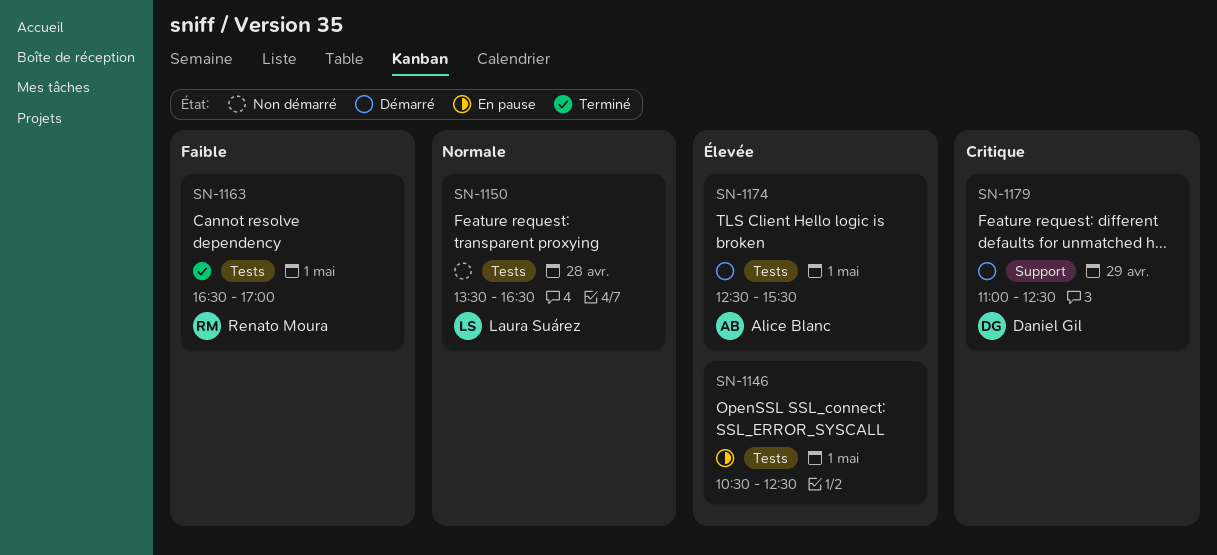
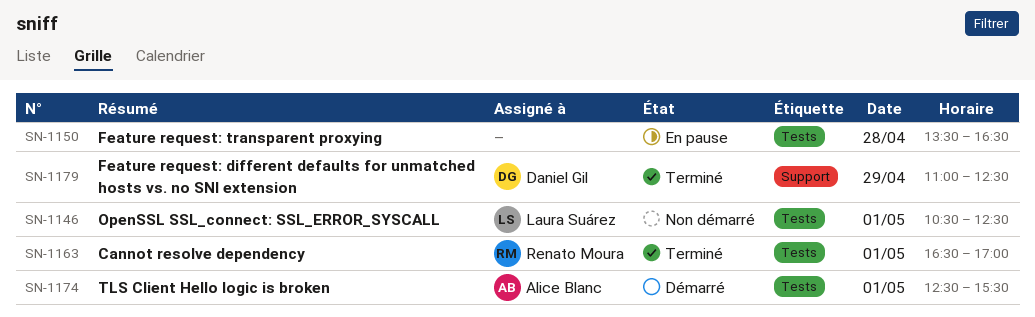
SN-1146, status: En pause -> Non démarré
SN-1146, owner: none -> Laura Suárez
SN-1150, status: Non démarré -> En pause
SN-1150, owner: Laura Suárez -> none
SN-1179, status: Démarré -> Terminé

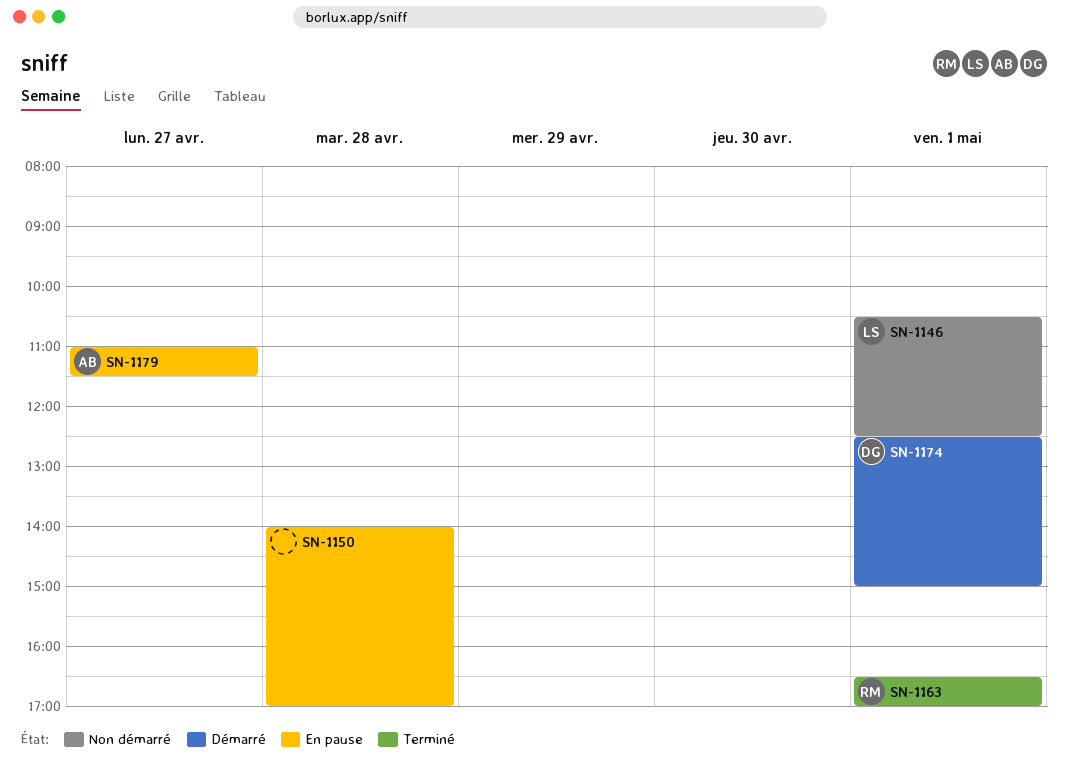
SN-1150, begins: 13:30 -> 14:00
SN-1150, ends: 16:30 -> 17:00
SN-1174, owner: Alice Blanc -> Daniel Gil
SN-1174, ends: 15:30 -> 15:00
SN-1179, status: Terminé -> En pause
SN-1179, owner: Daniel Gil -> Alice Blanc
SN-1179, day: Apr 29 -> Apr 27
SN-1179, ends: 12:30 -> 11:30

